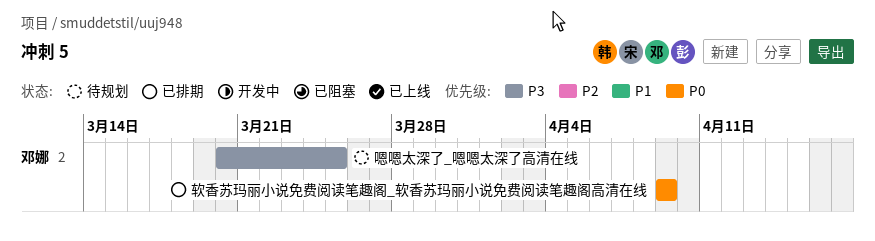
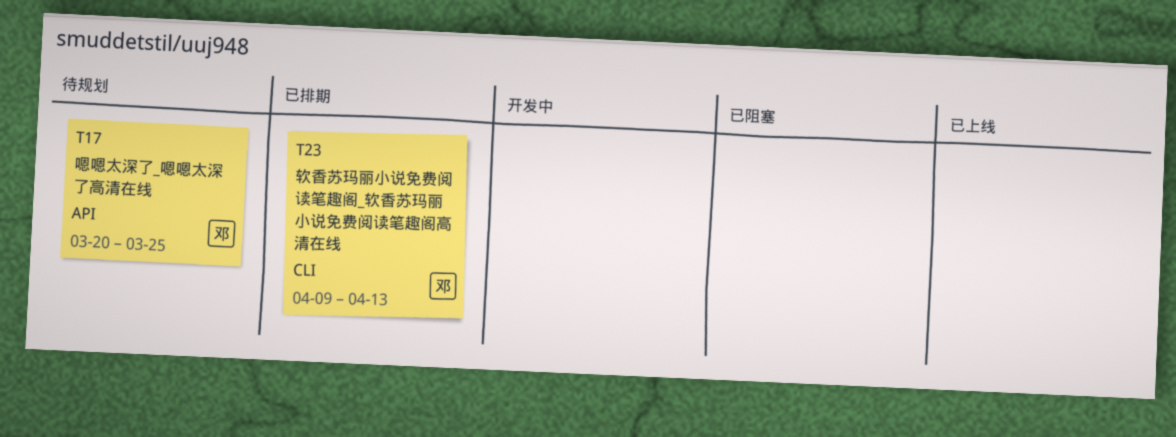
软香苏玛丽小说免费阅读笔趣阁_软香苏玛丽小说免费阅读笔趣阁高清在线, due: Apr 9 -> Apr 13

